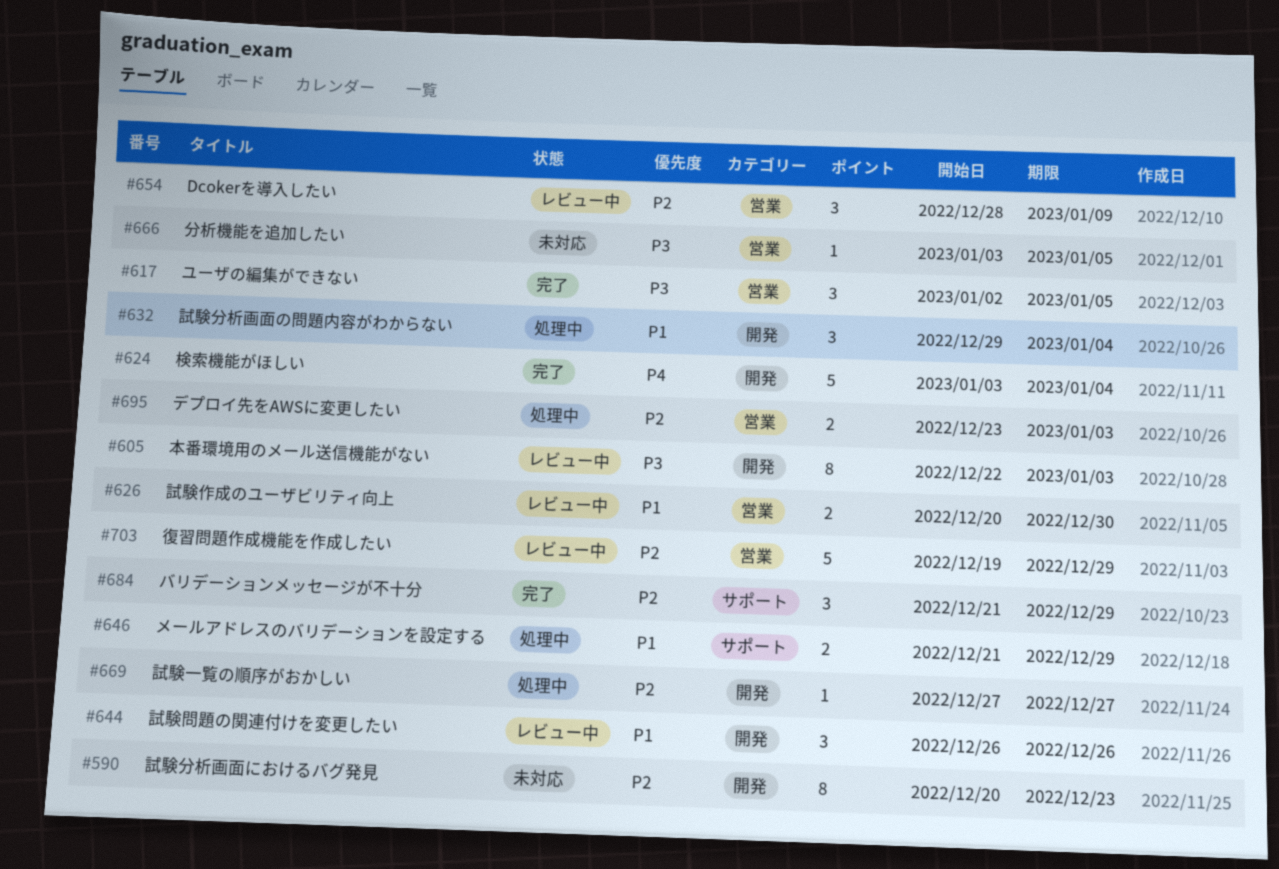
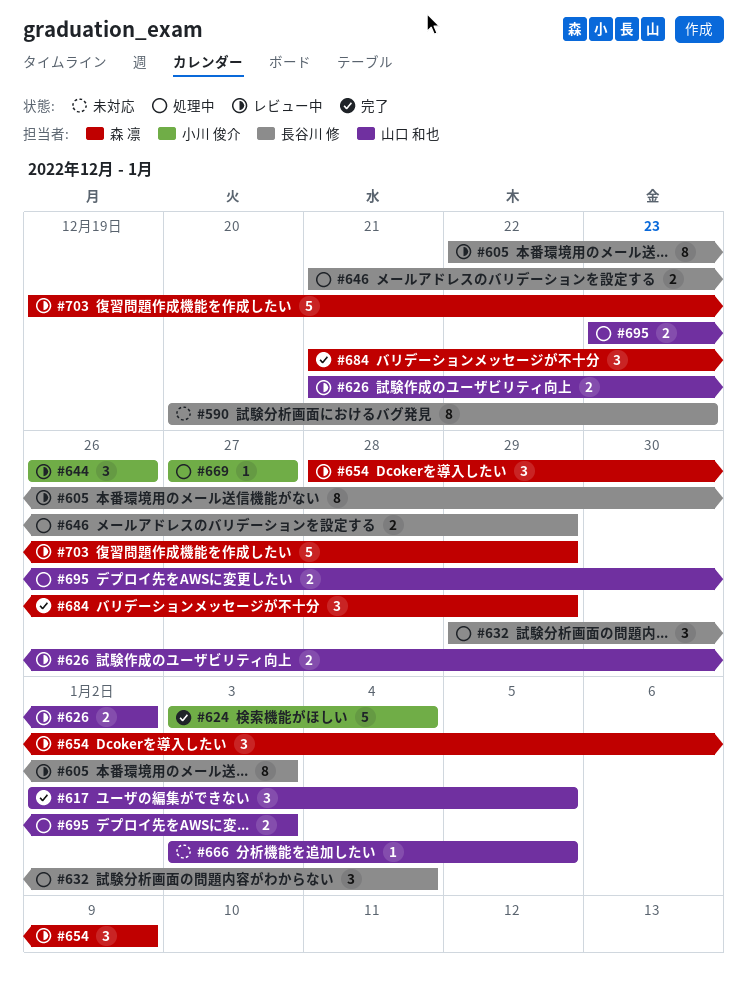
#626, start: Dec 20 -> Dec 21
#626, due: Dec 30 -> Jan 2

